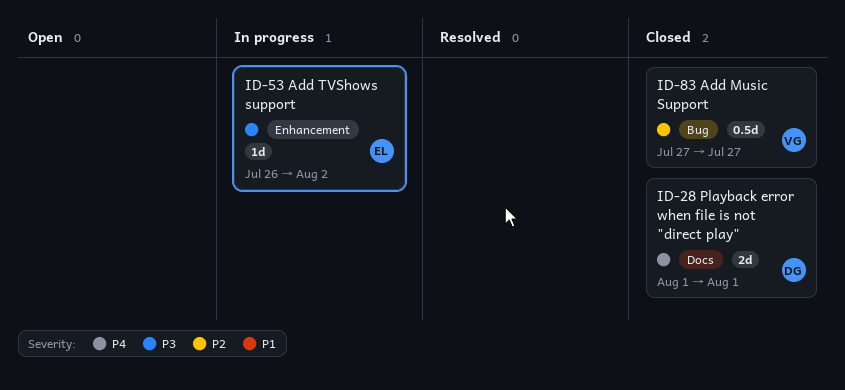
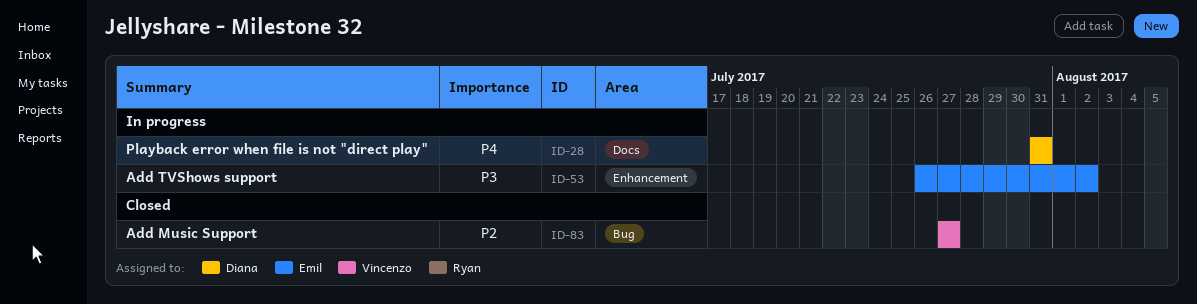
ID-28, status: Closed -> In progress
ID-28, start: Aug 1 -> Jul 31
ID-28, due: Aug 1 -> Jul 31

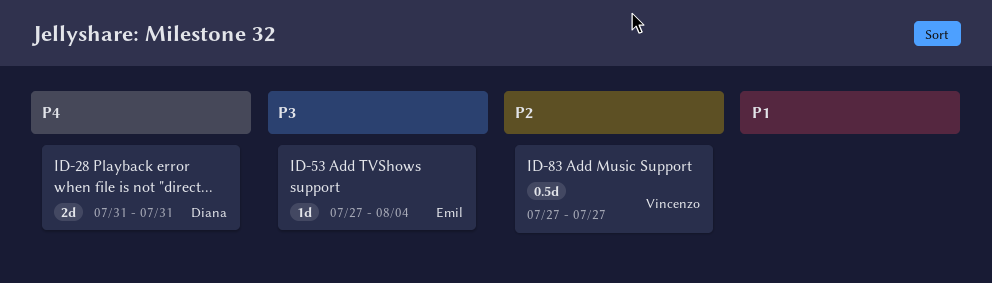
ID-53, start: Jul 26 -> Jul 27
ID-53, due: Aug 2 -> Aug 4

